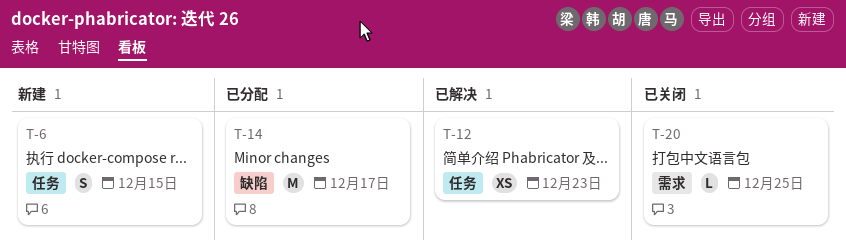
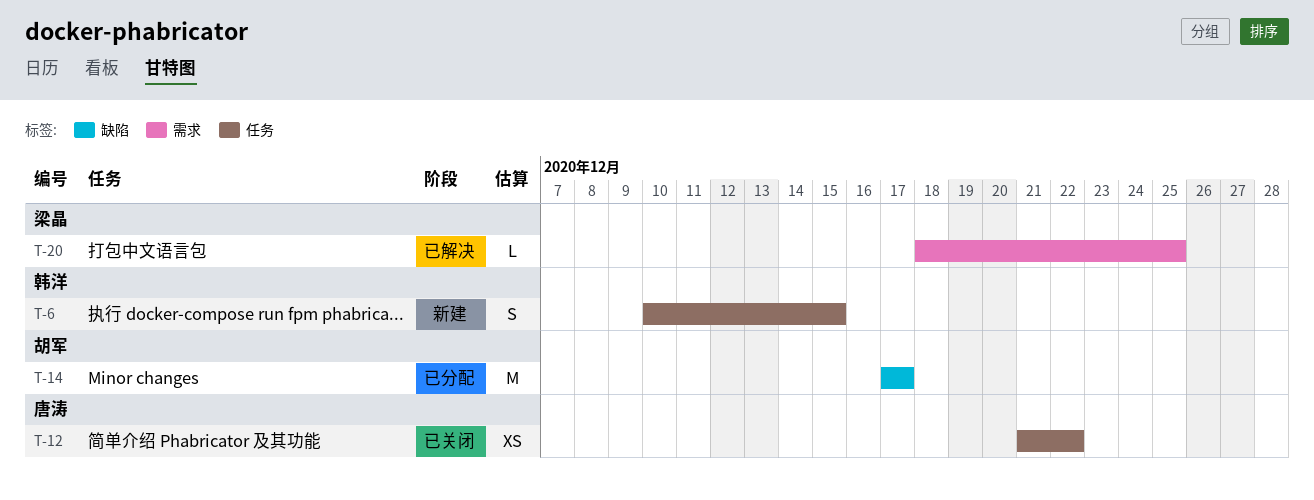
T-12, status: 已解决 -> 已关闭
T-12, due: Dec 23 -> Dec 22
T-20, status: 已关闭 -> 已解决

